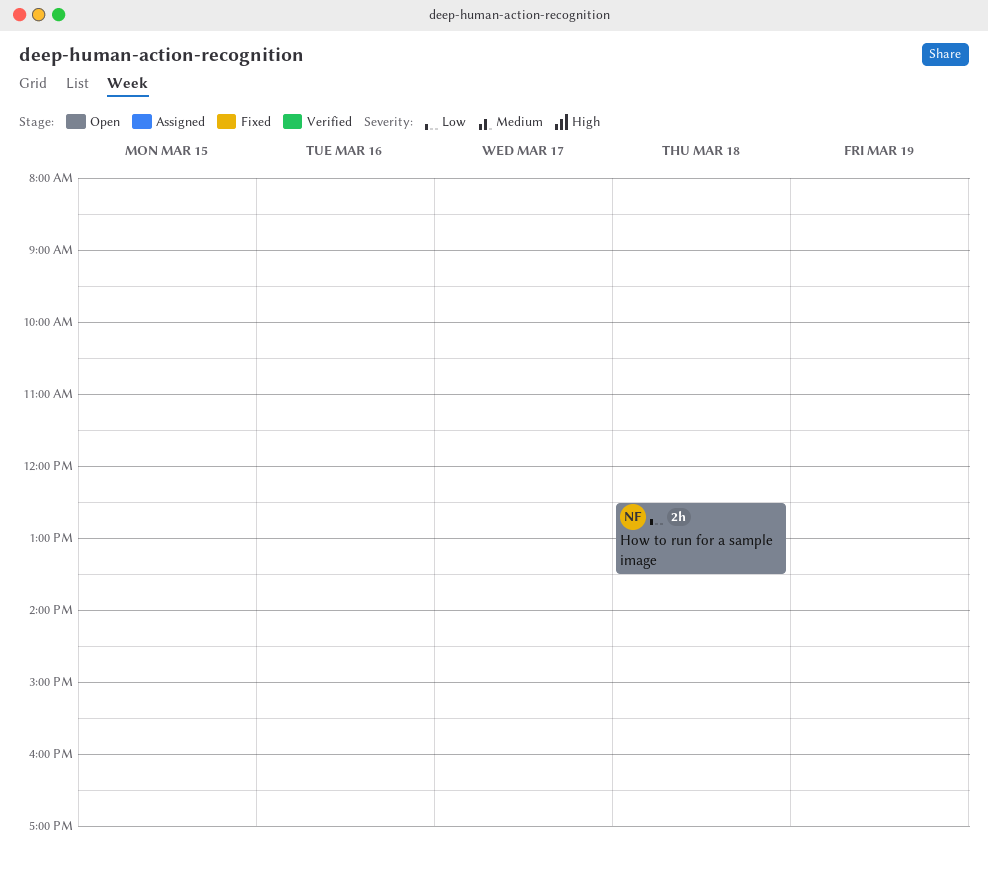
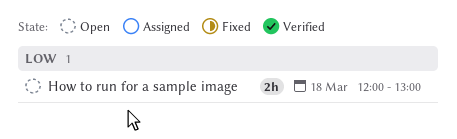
How to run for a sample image, begins: 12:30 -> 12:00
How to run for a sample image, ends: 13:30 -> 13:00

